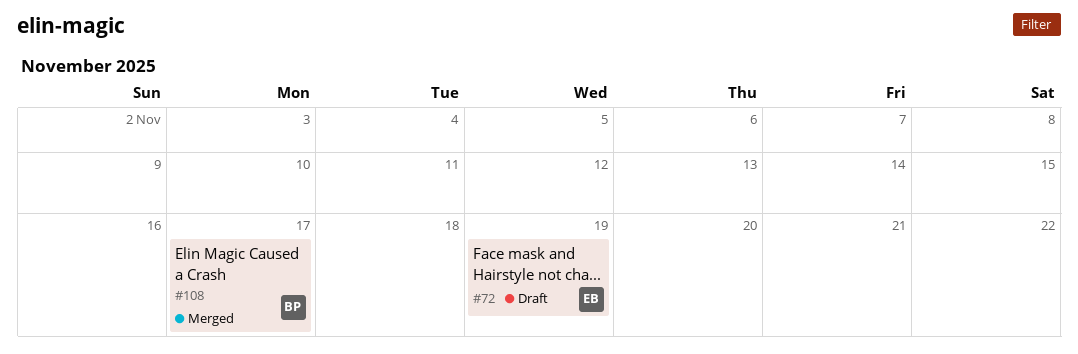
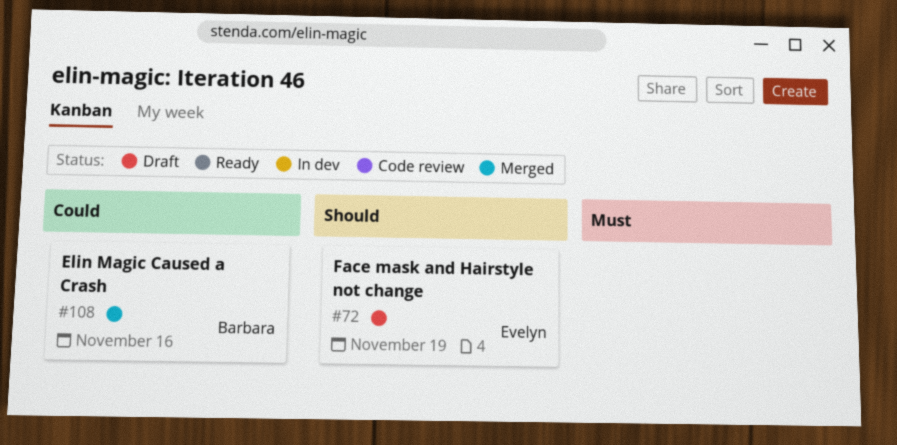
#108, due: Nov 17 -> Nov 16

